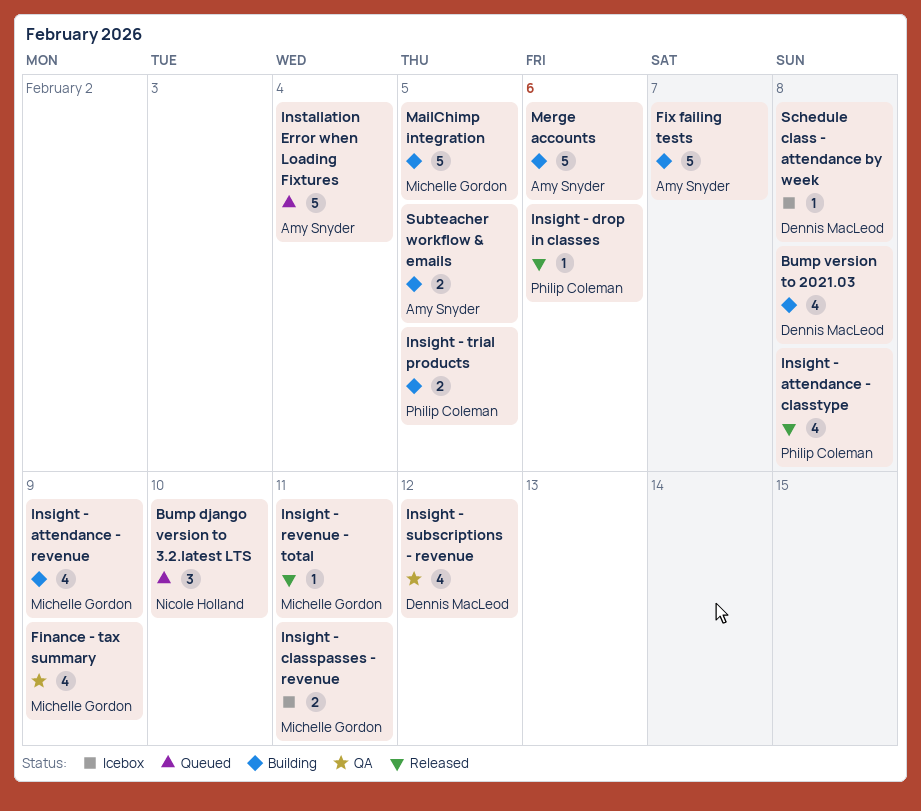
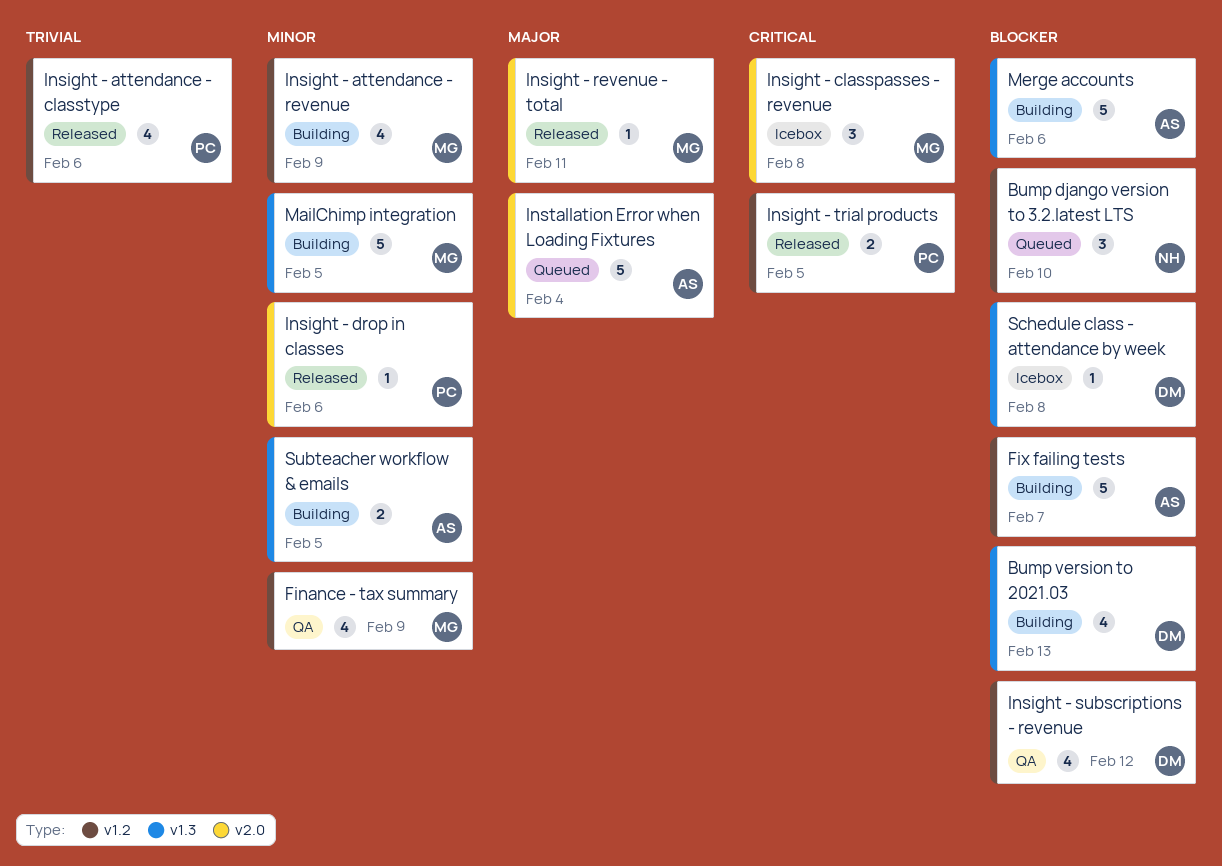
Bump version to 2021.03, due: Feb 8 -> Feb 13
Insight - attendance - classtype, due: Feb 8 -> Feb 6
Insight - classpasses - revenue, estimate: 2 -> 3
Insight - classpasses - revenue, due: Feb 11 -> Feb 8
Insight - trial products, status: Building -> Released

